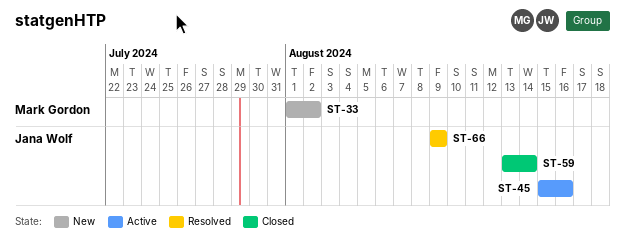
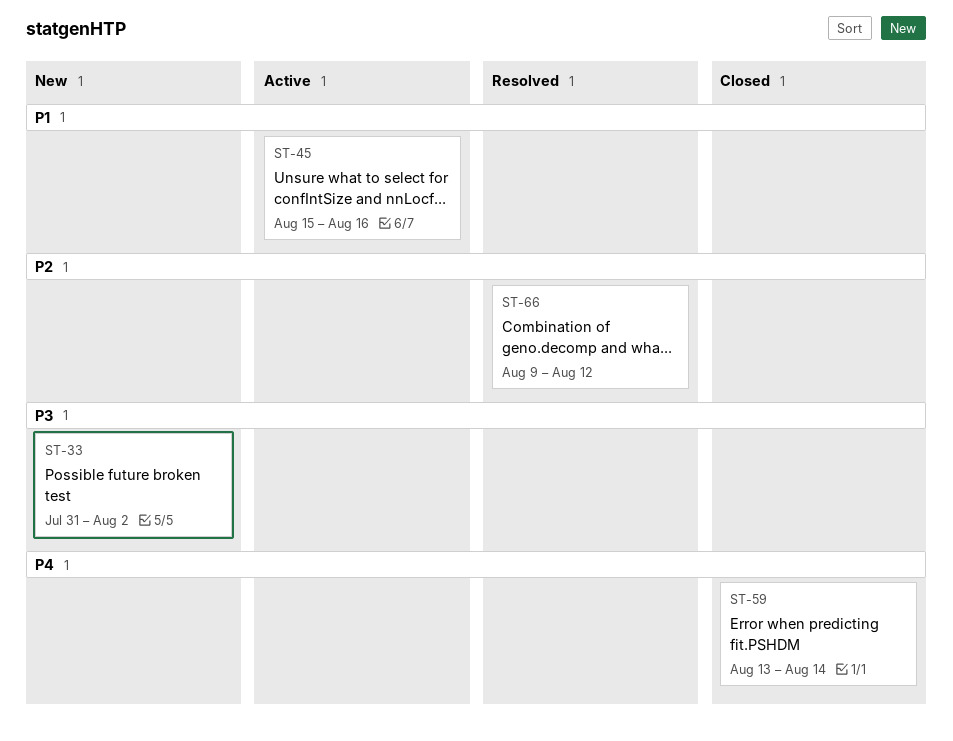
ST-33, start: Aug 1 -> Jul 31
ST-66, due: Aug 9 -> Aug 12

